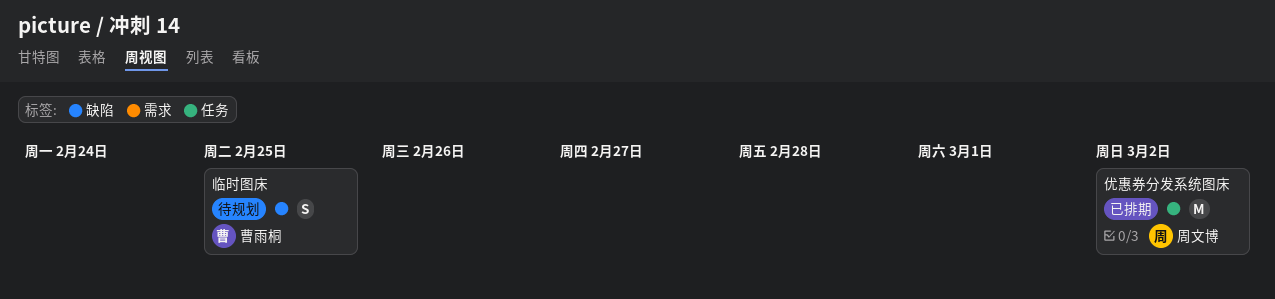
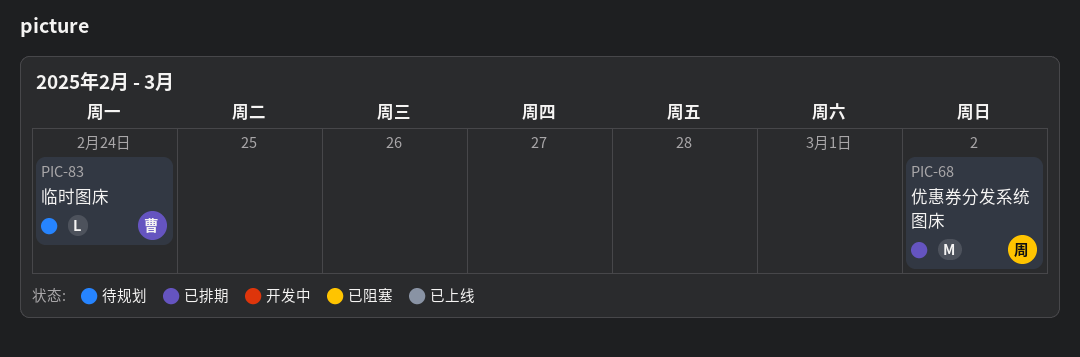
临时图床, estimate: S -> L
临时图床, due: Feb 25 -> Feb 24

